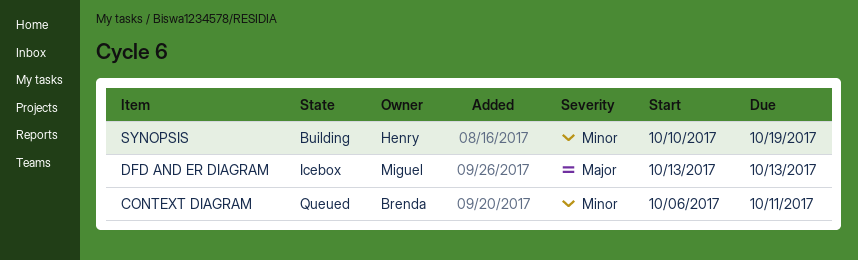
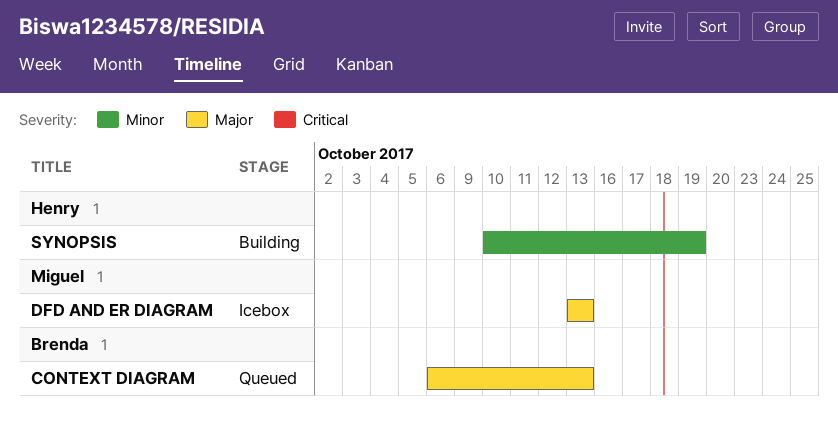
CONTEXT DIAGRAM, priority: Minor -> Major
CONTEXT DIAGRAM, due: Oct 11 -> Oct 13

